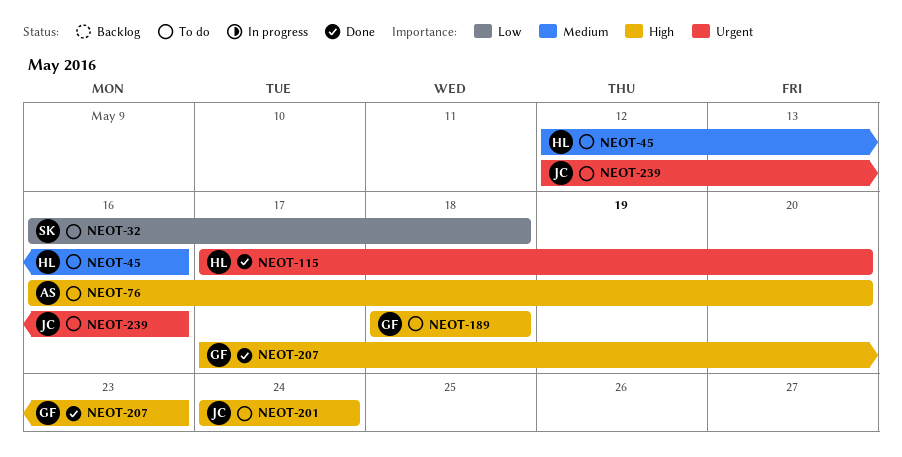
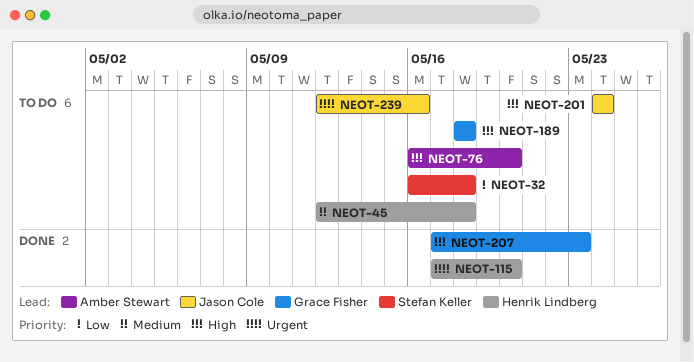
NEOT-45, due: May 16 -> May 18

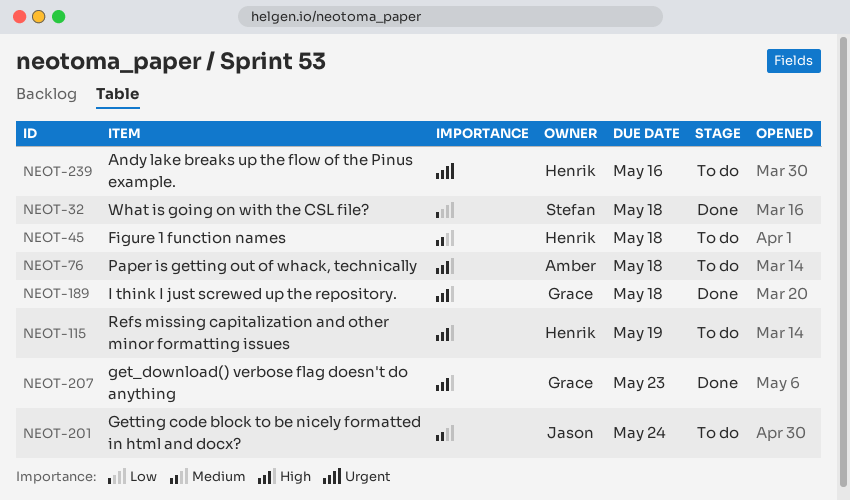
NEOT-32, status: To do -> Done
NEOT-76, due: May 20 -> May 18
NEOT-115, status: Done -> To do
NEOT-115, priority: Urgent -> High
NEOT-115, due: May 20 -> May 19
NEOT-189, status: To do -> Done
NEOT-201, priority: High -> Medium
NEOT-239, owner: Jason Cole -> Henrik Lindberg

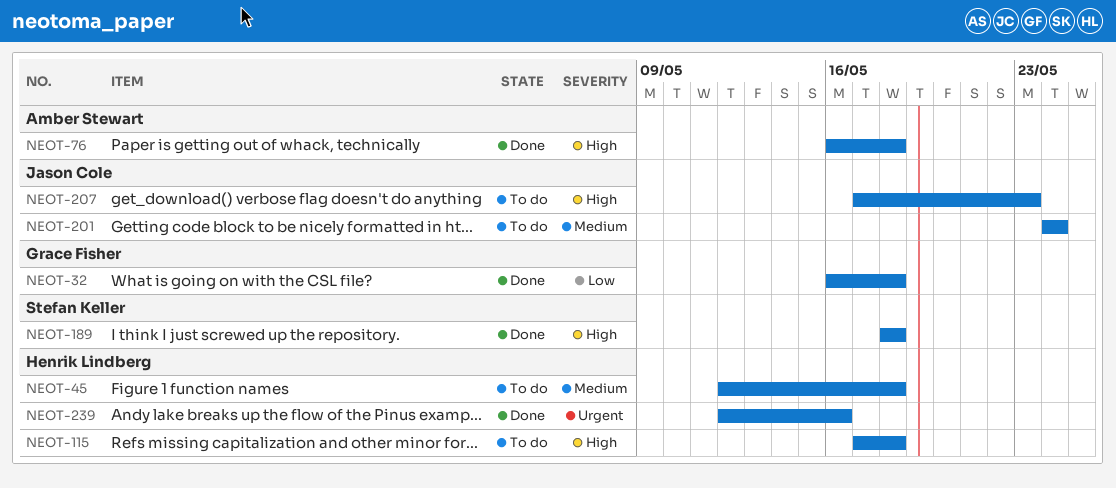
NEOT-32, owner: Stefan Keller -> Grace Fisher
NEOT-76, status: To do -> Done
NEOT-115, due: May 19 -> May 18
NEOT-189, owner: Grace Fisher -> Stefan Keller
NEOT-207, status: Done -> To do
NEOT-207, owner: Grace Fisher -> Jason Cole
NEOT-239, status: To do -> Done

